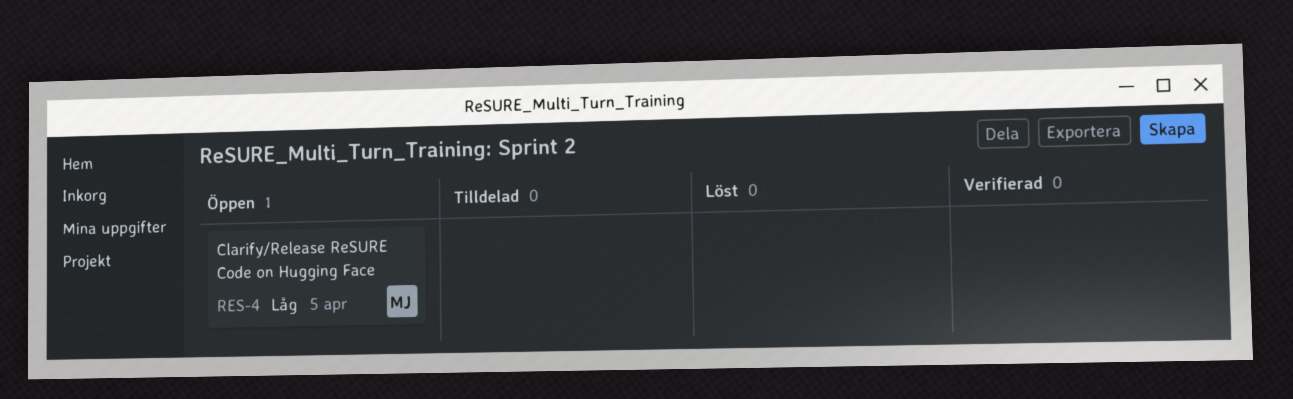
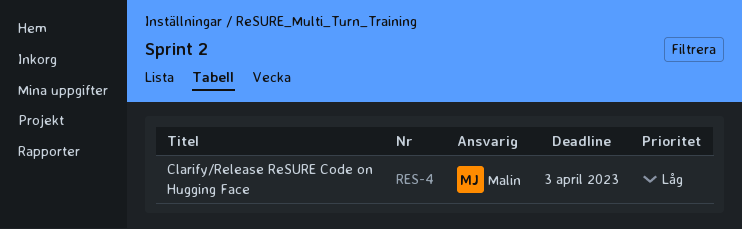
RES-4, due: Apr 5 -> Apr 3

